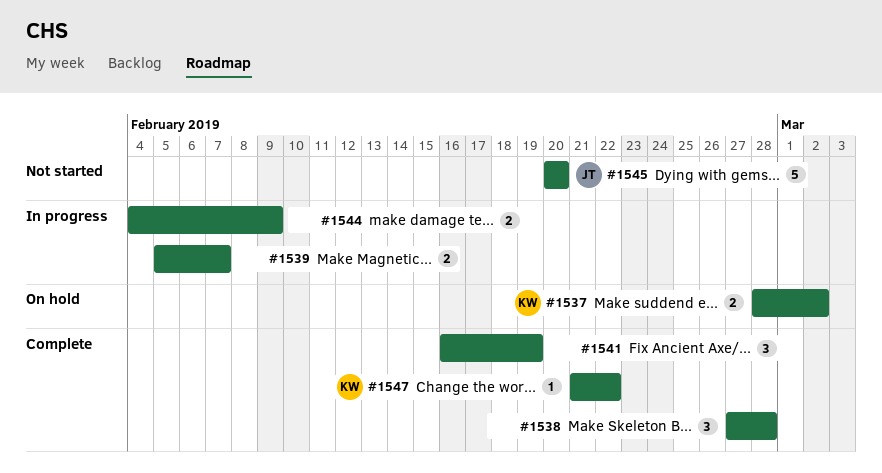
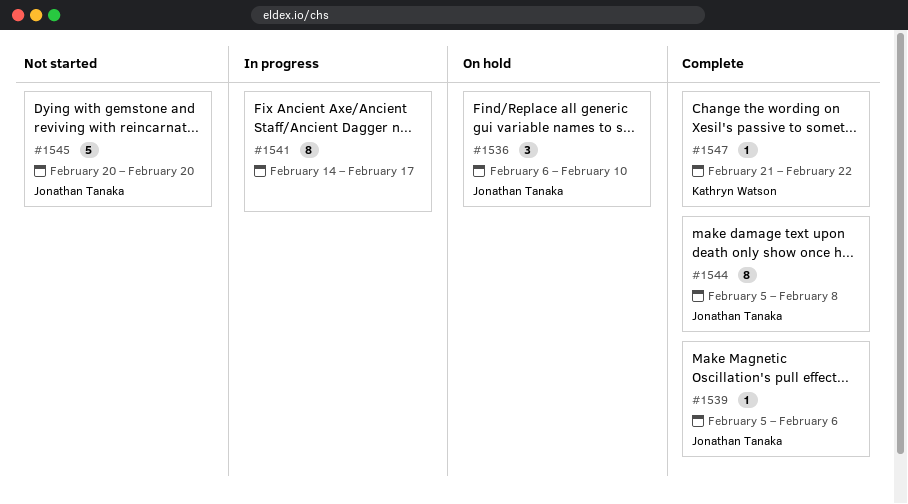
#1536: none -> present
#1537: present -> none
#1538: present -> none
#1539, status: In progress -> Complete
#1539, owner: none -> Jonathan Tanaka
#1539, estimate: 2 -> 1
#1539, due: Feb 7 -> Feb 6
#1541, status: Complete -> In progress
#1541, estimate: 3 -> 8
#1541, start: Feb 16 -> Feb 14
#1541, due: Feb 19 -> Feb 17
#1544, status: In progress -> Complete
#1544, owner: none -> Jonathan Tanaka
#1544, estimate: 2 -> 8
#1544, start: Feb 4 -> Feb 5
#1544, due: Feb 9 -> Feb 8

